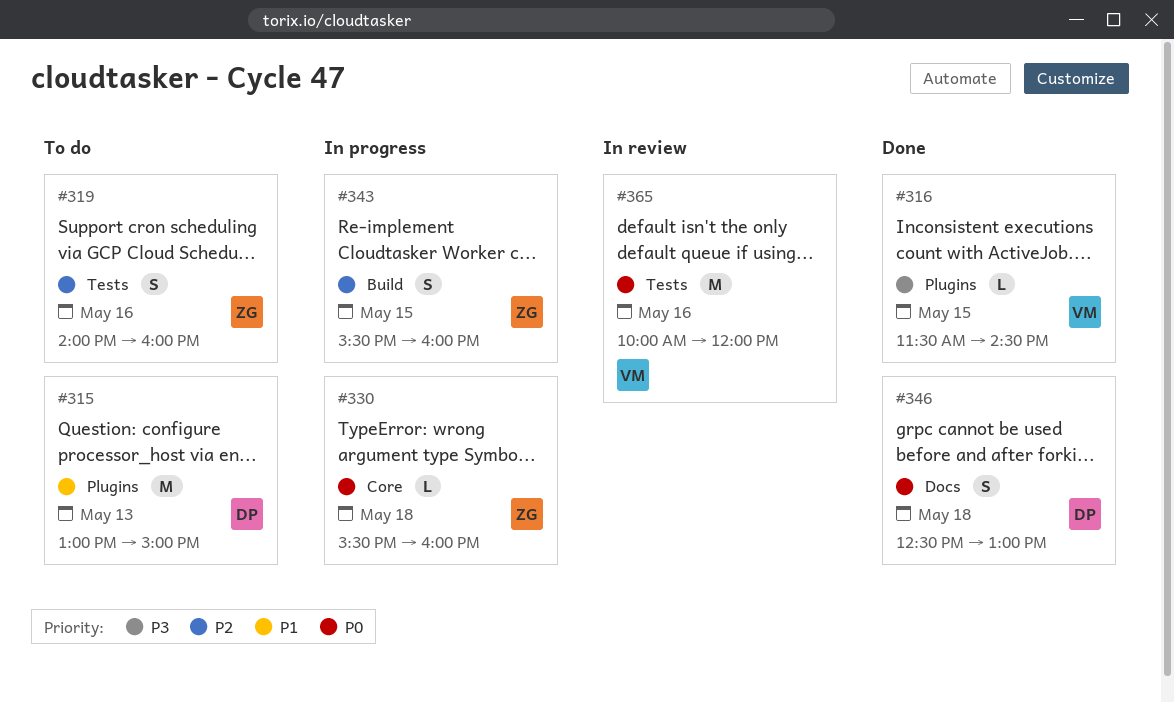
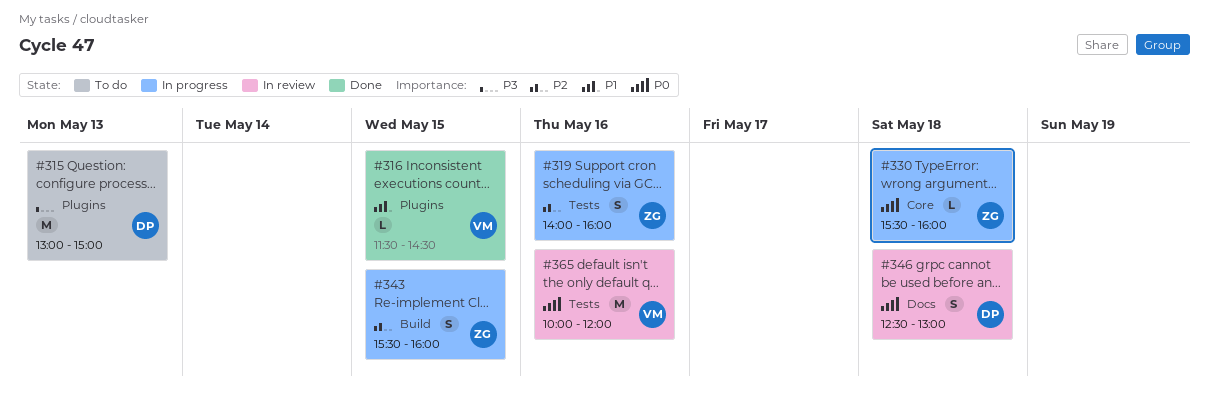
#315, priority: P1 -> P3
#316, priority: P3 -> P1
#319, status: To do -> In progress
#346, status: Done -> In review

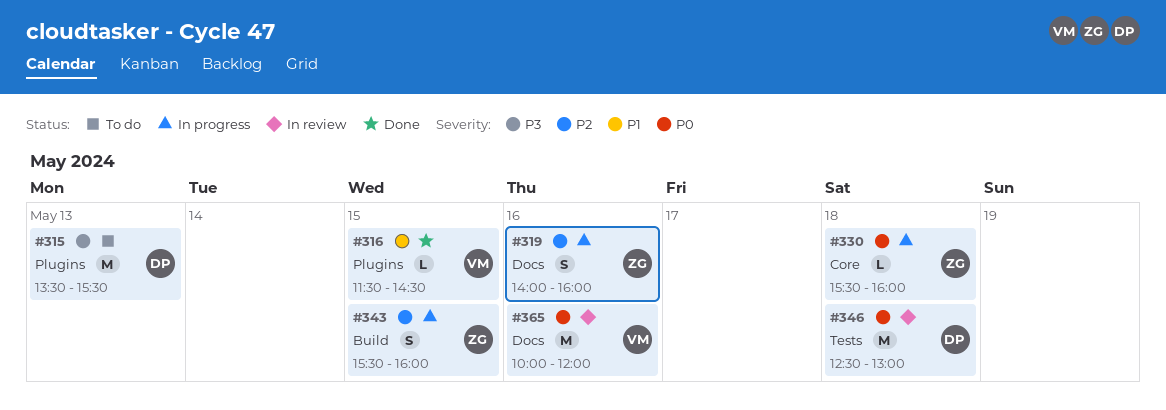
#315, begins: 13:00 -> 13:30
#315, ends: 15:00 -> 15:30
#319, label: Tests -> Docs
#346, label: Docs -> Tests
#346, estimate: S -> M
#365, label: Tests -> Docs

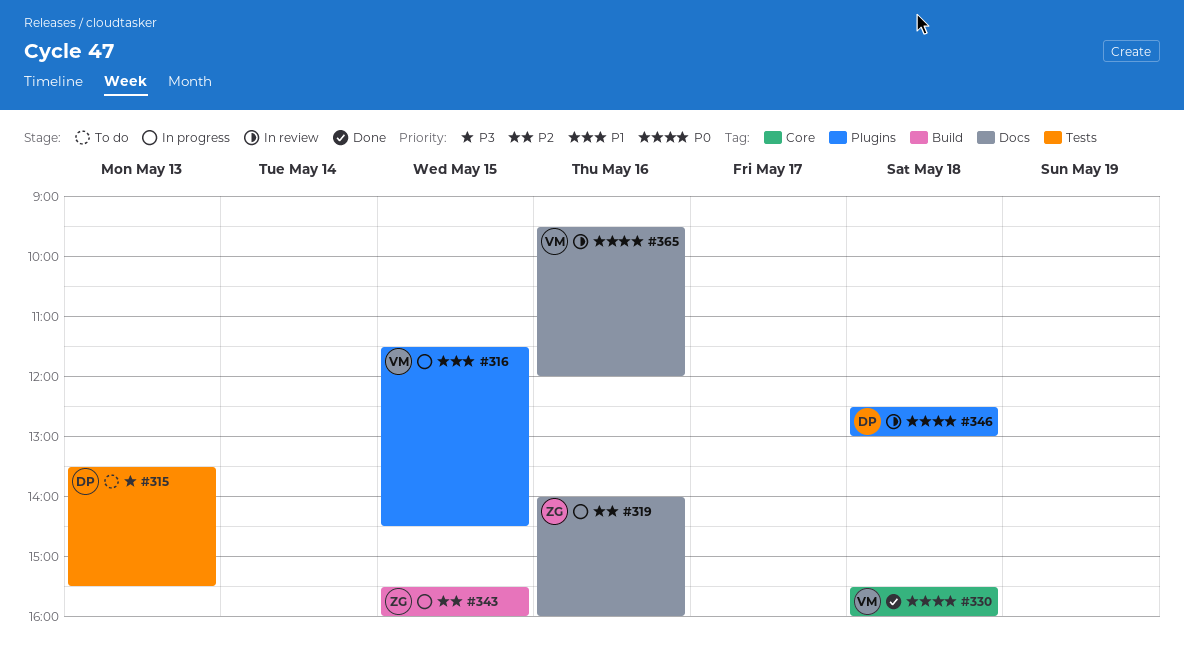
#315, label: Plugins -> Tests
#316, status: Done -> In progress
#330, status: In progress -> Done
#330, owner: ZG -> VM
#346, label: Tests -> Plugins
#365, begins: 10:00 -> 09:30

